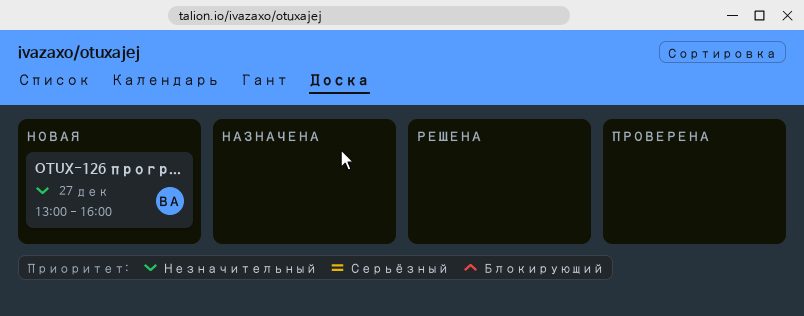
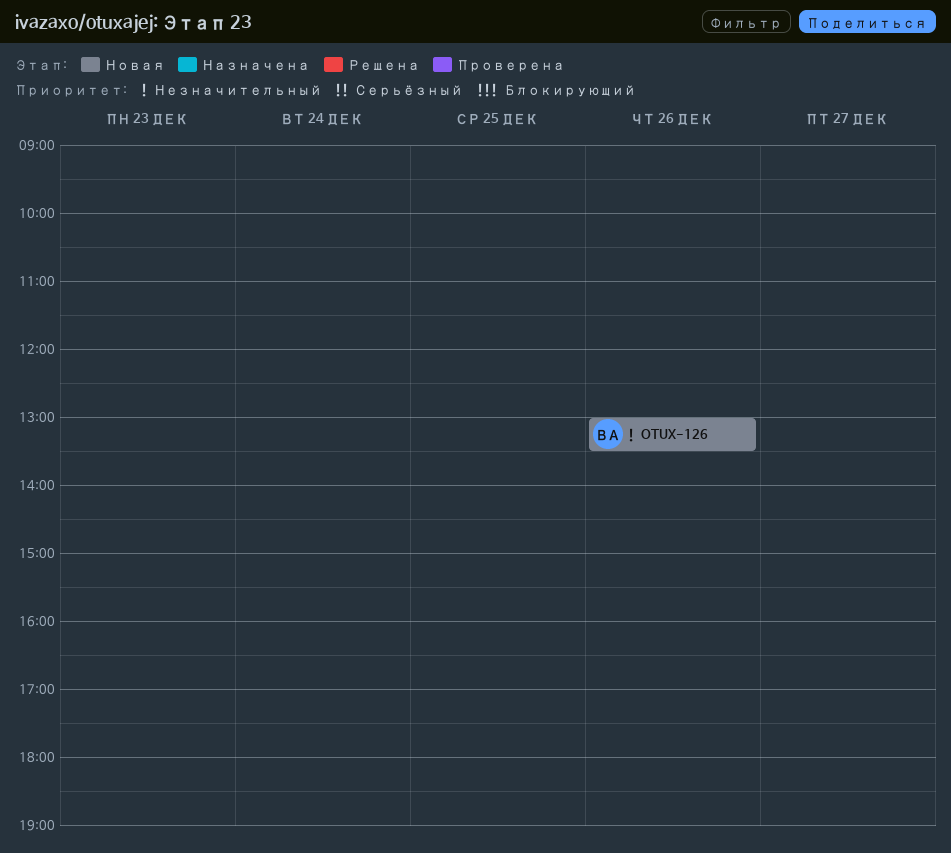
OTUX-126, day: Dec 27 -> Dec 26
OTUX-126, ends: 16:00 -> 13:30

